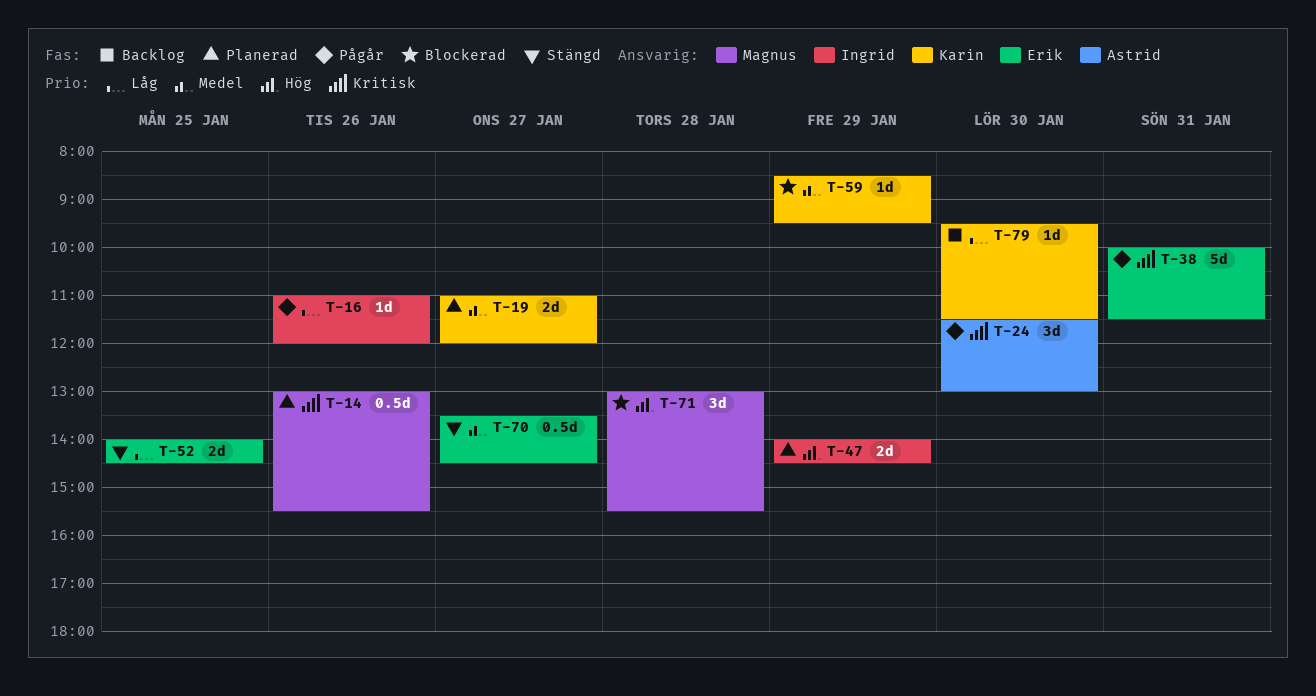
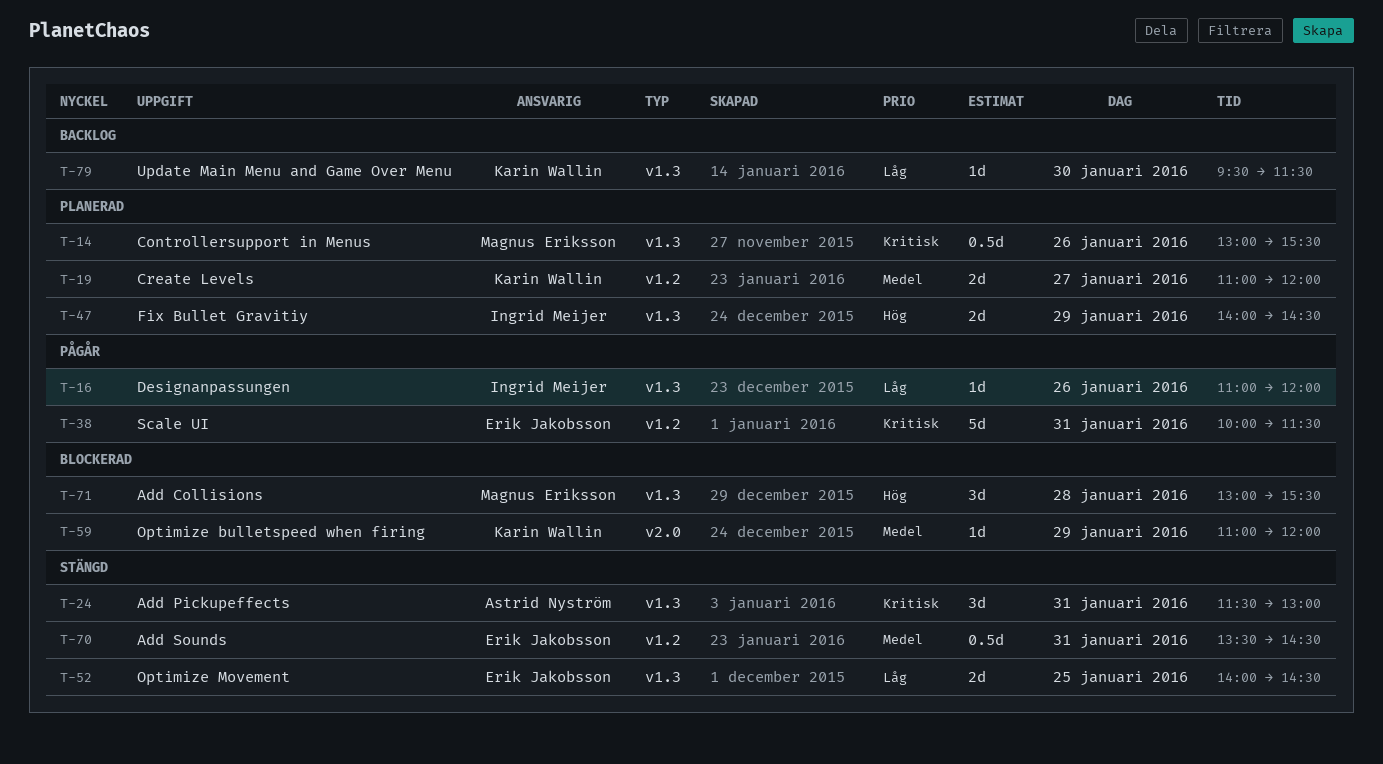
T-24, status: Pågår -> Stängd
T-24, day: Jan 30 -> Jan 31
T-59, begins: 08:30 -> 11:00
T-59, ends: 09:30 -> 12:00
T-70, day: Jan 27 -> Jan 31

